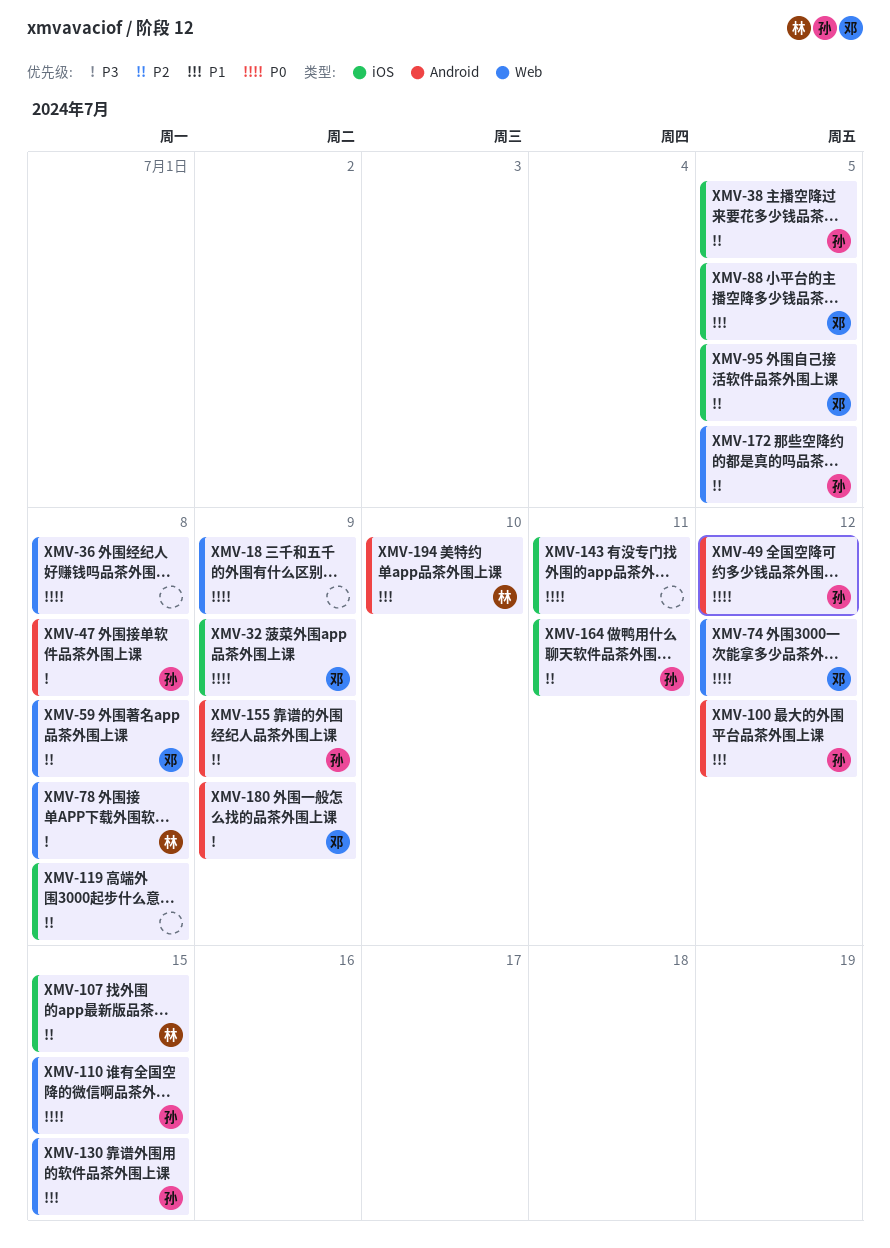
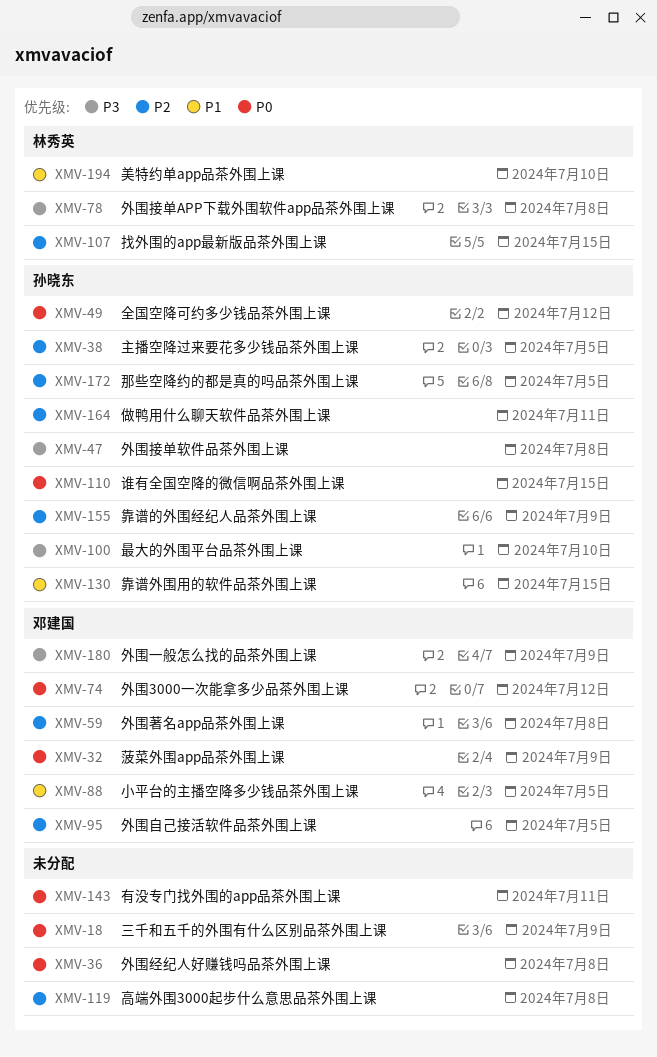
XMV-100, priority: P1 -> P3
XMV-100, due: Jul 12 -> Jul 10

